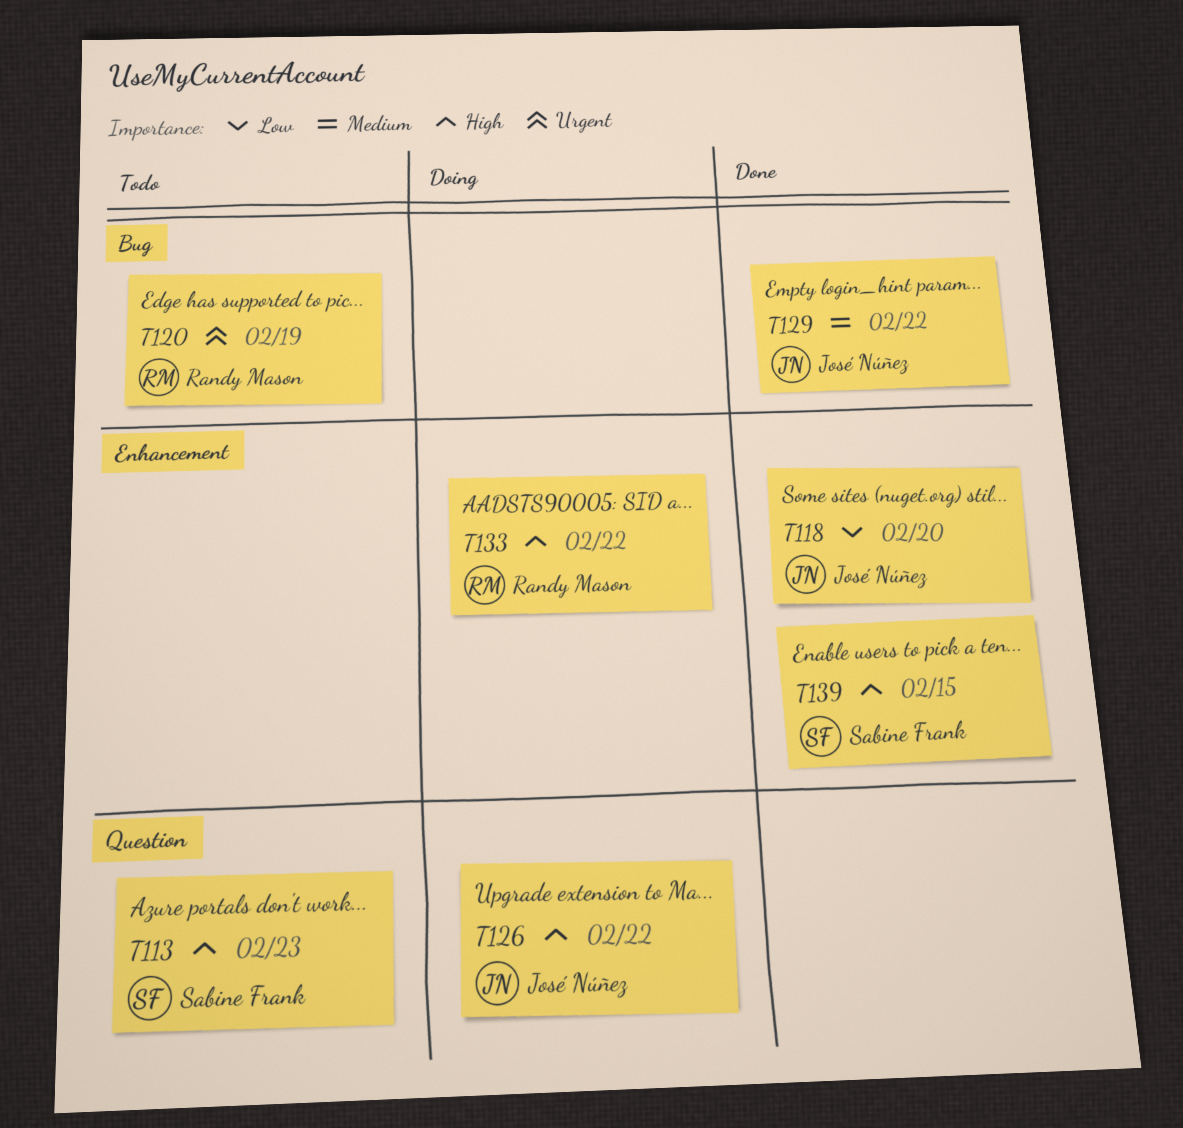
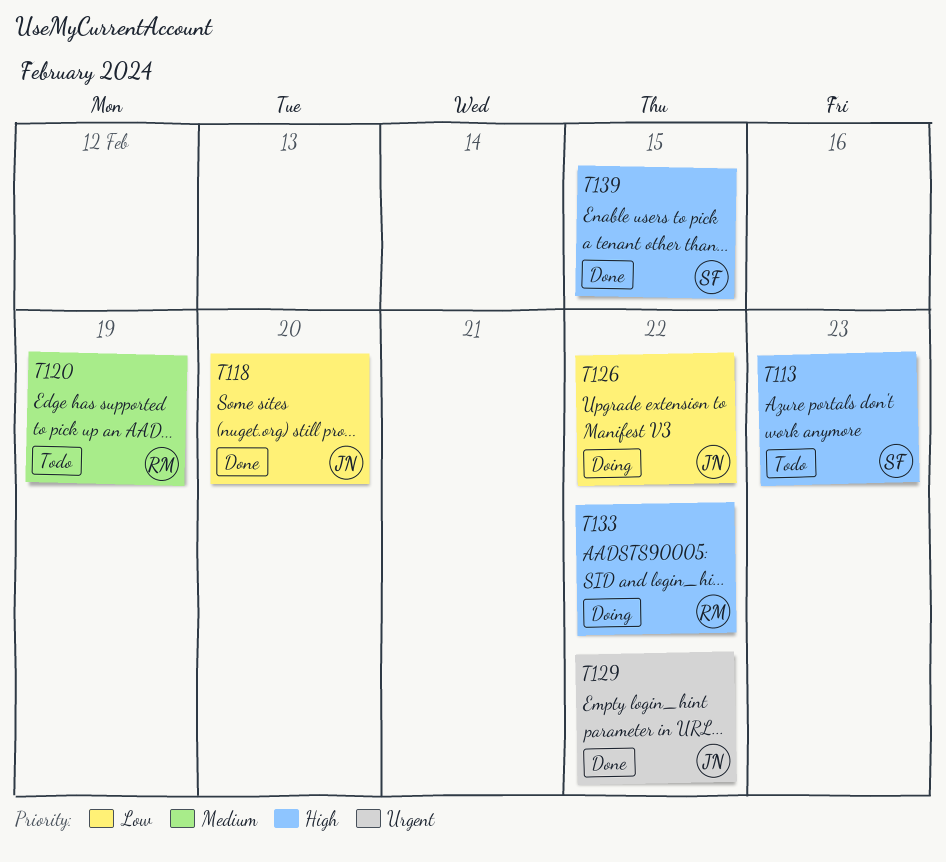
T120, priority: Urgent -> Medium
T126, priority: High -> Low
T129, priority: Medium -> Urgent

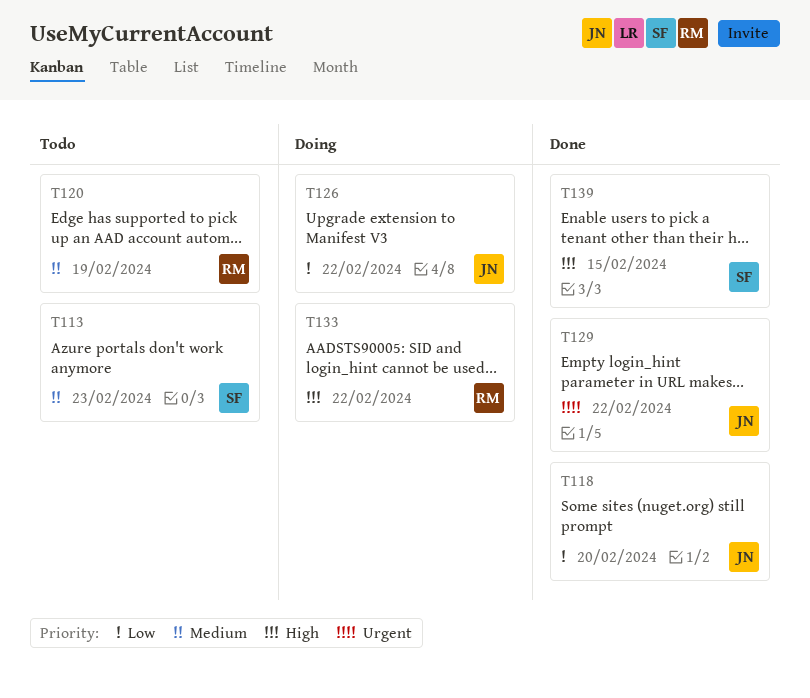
T113, priority: High -> Medium

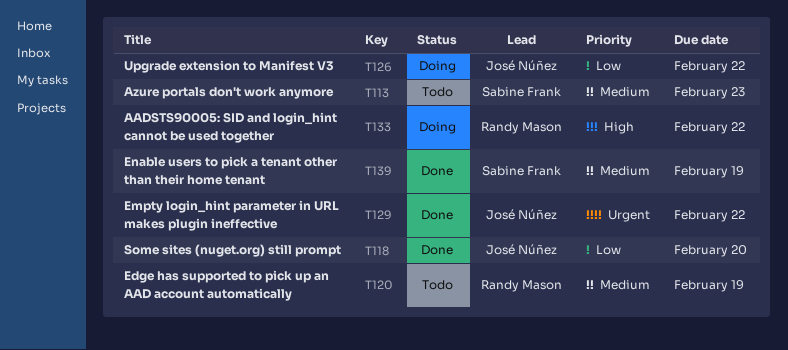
T139, priority: High -> Medium
T139, due: Feb 15 -> Feb 19

